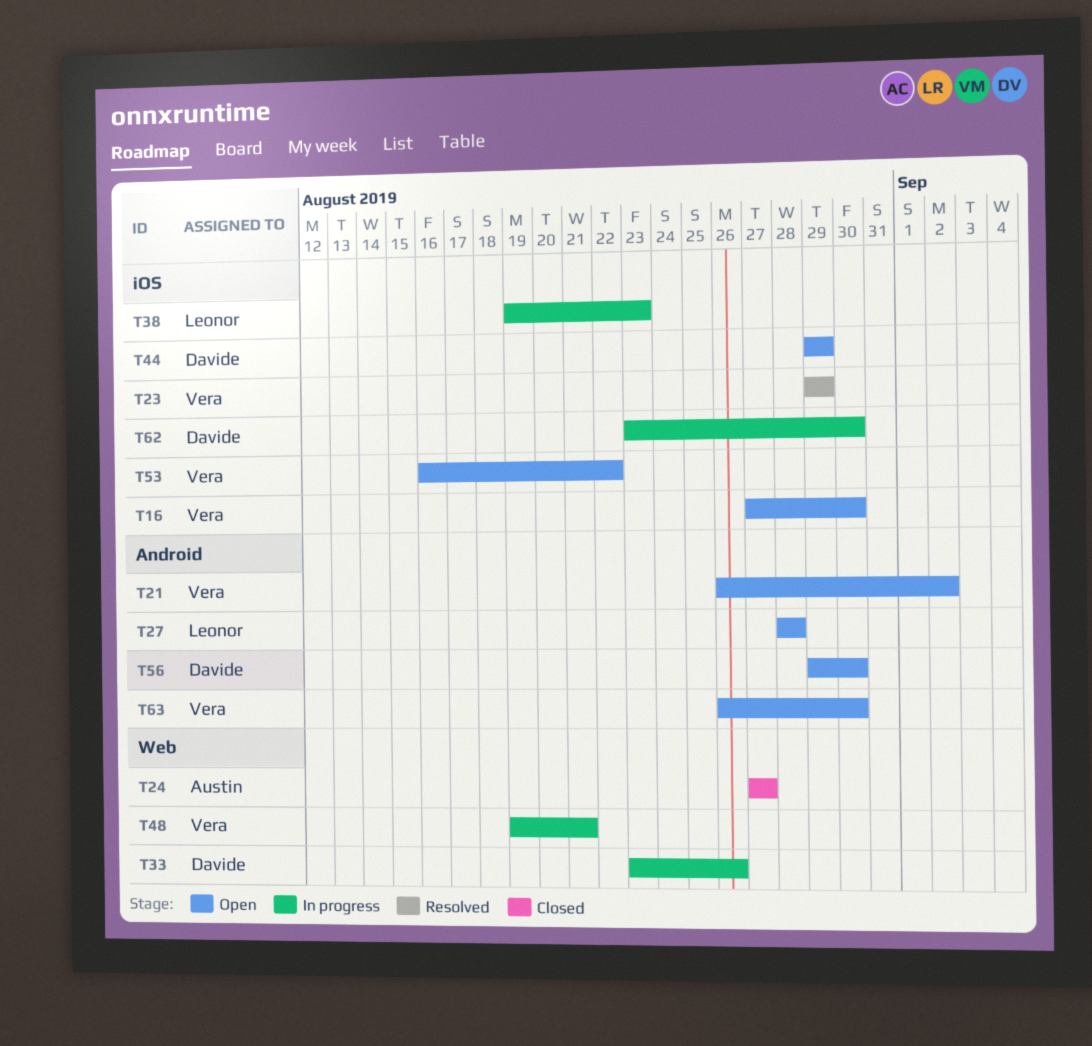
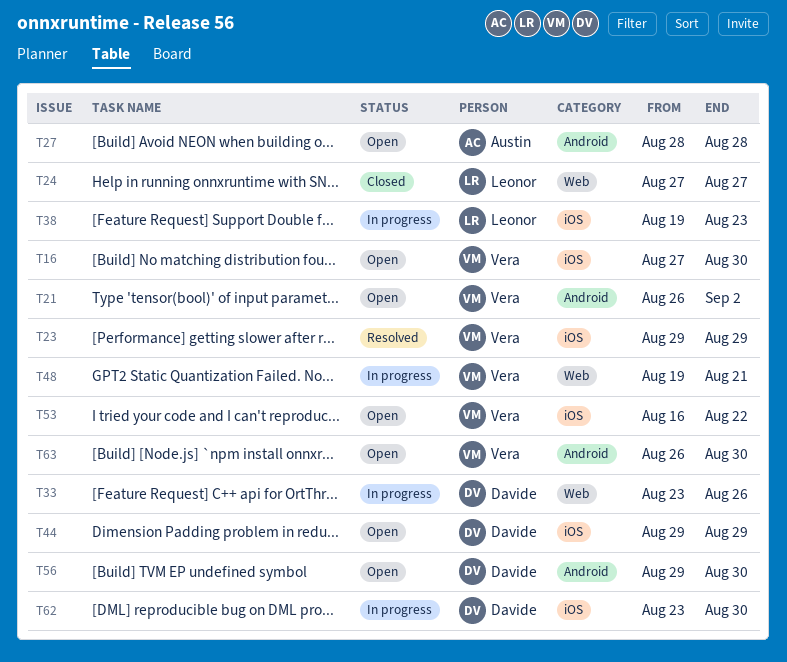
T24, owner: Austin -> Leonor
T27, owner: Leonor -> Austin

